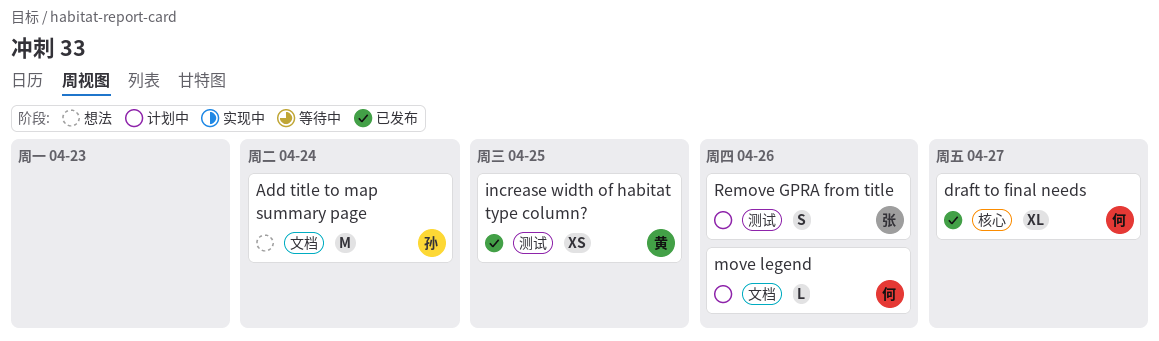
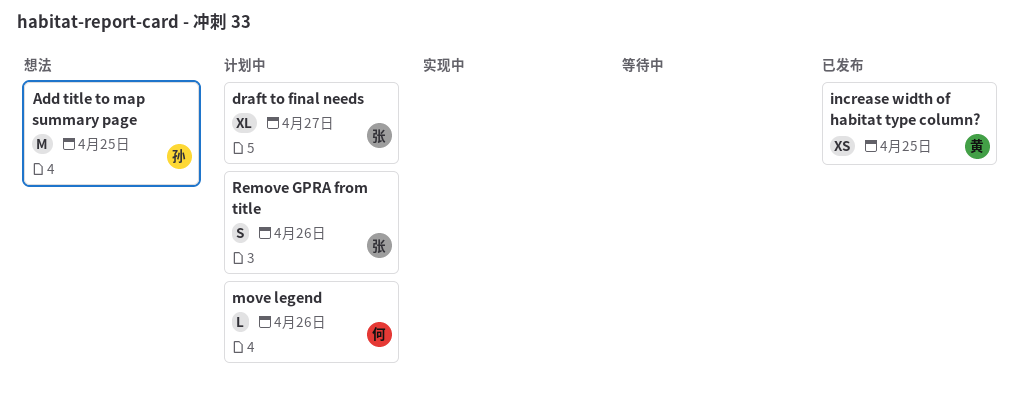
Add title to map summary page, due: Apr 24 -> Apr 25
draft to final needs, status: 已发布 -> 计划中
draft to final needs, owner: 何 -> 张

